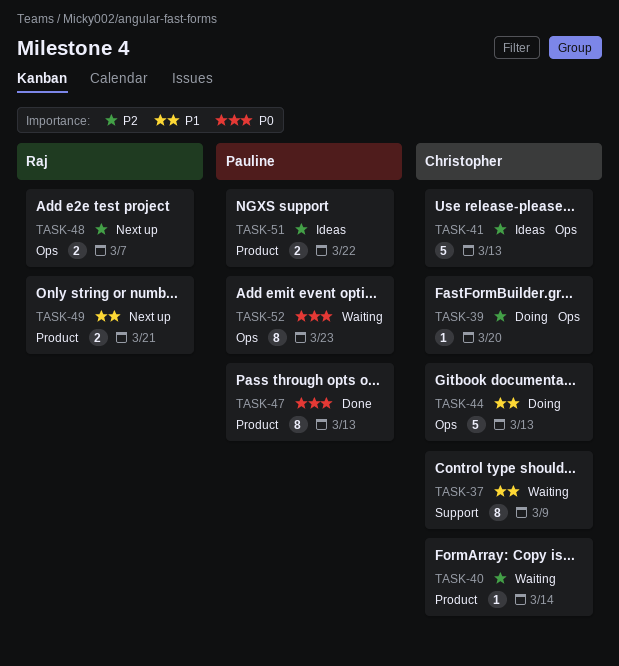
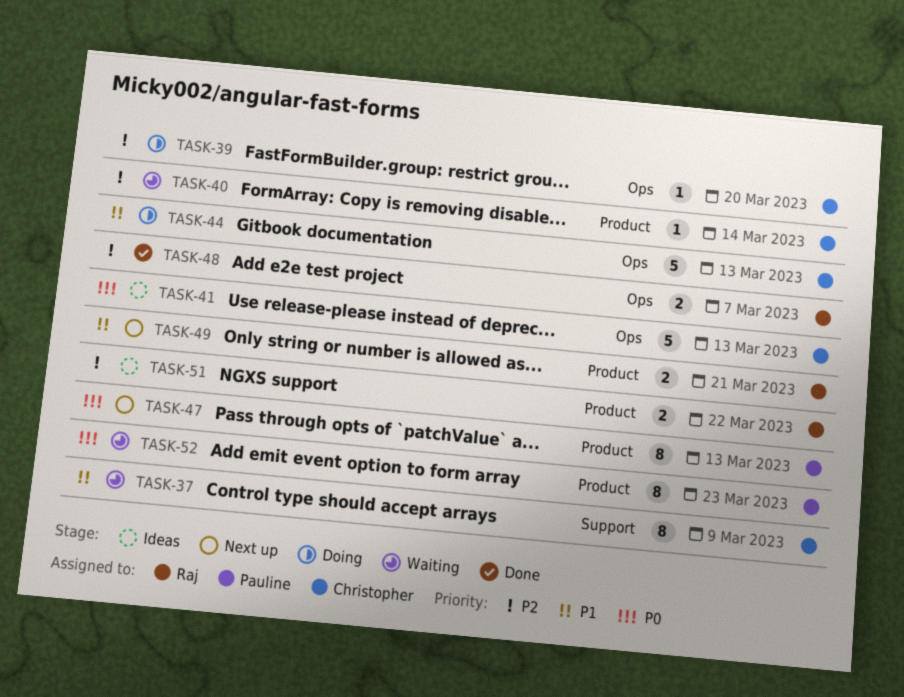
TASK-41, priority: P2 -> P0
TASK-47, status: Done -> Next up
TASK-48, status: Next up -> Done
TASK-51, owner: Pauline -> Raj
TASK-52, label: Ops -> Product

